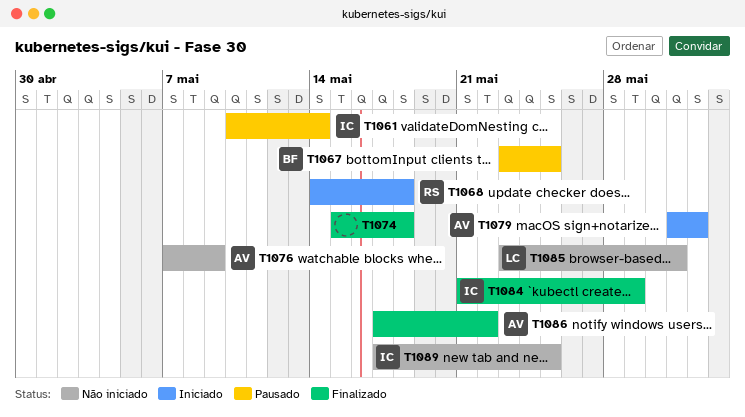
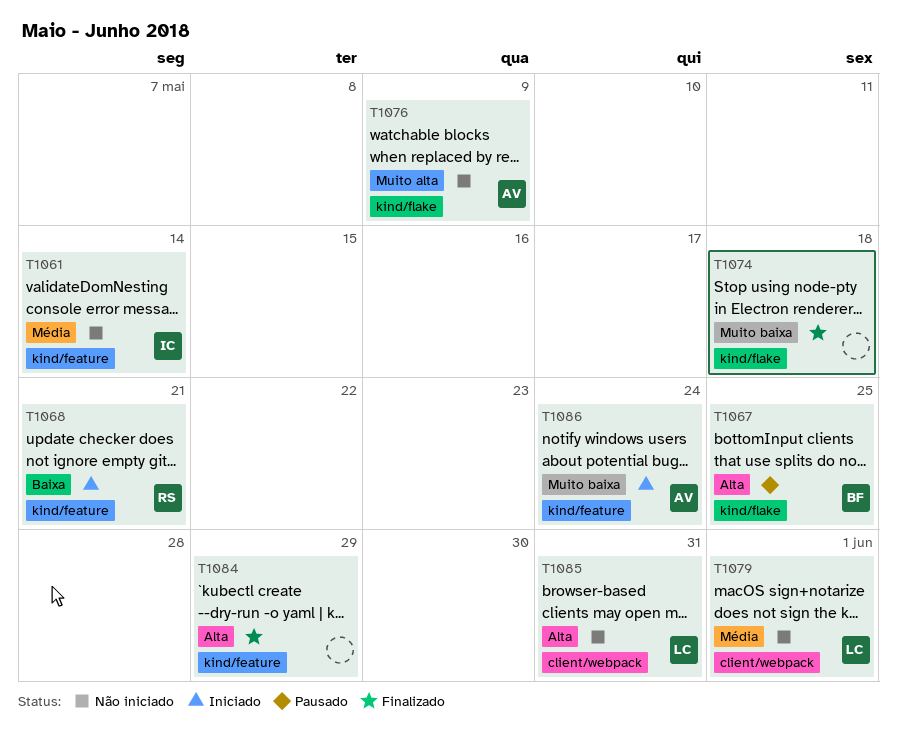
T1061, status: Pausado -> Não iniciado
T1068, due: May 18 -> May 21
T1079, status: Iniciado -> Não iniciado
T1079, owner: AV -> LC
T1084, owner: IC -> none
T1086, status: Finalizado -> Iniciado
T1086, due: May 22 -> May 24
T1089: present -> none

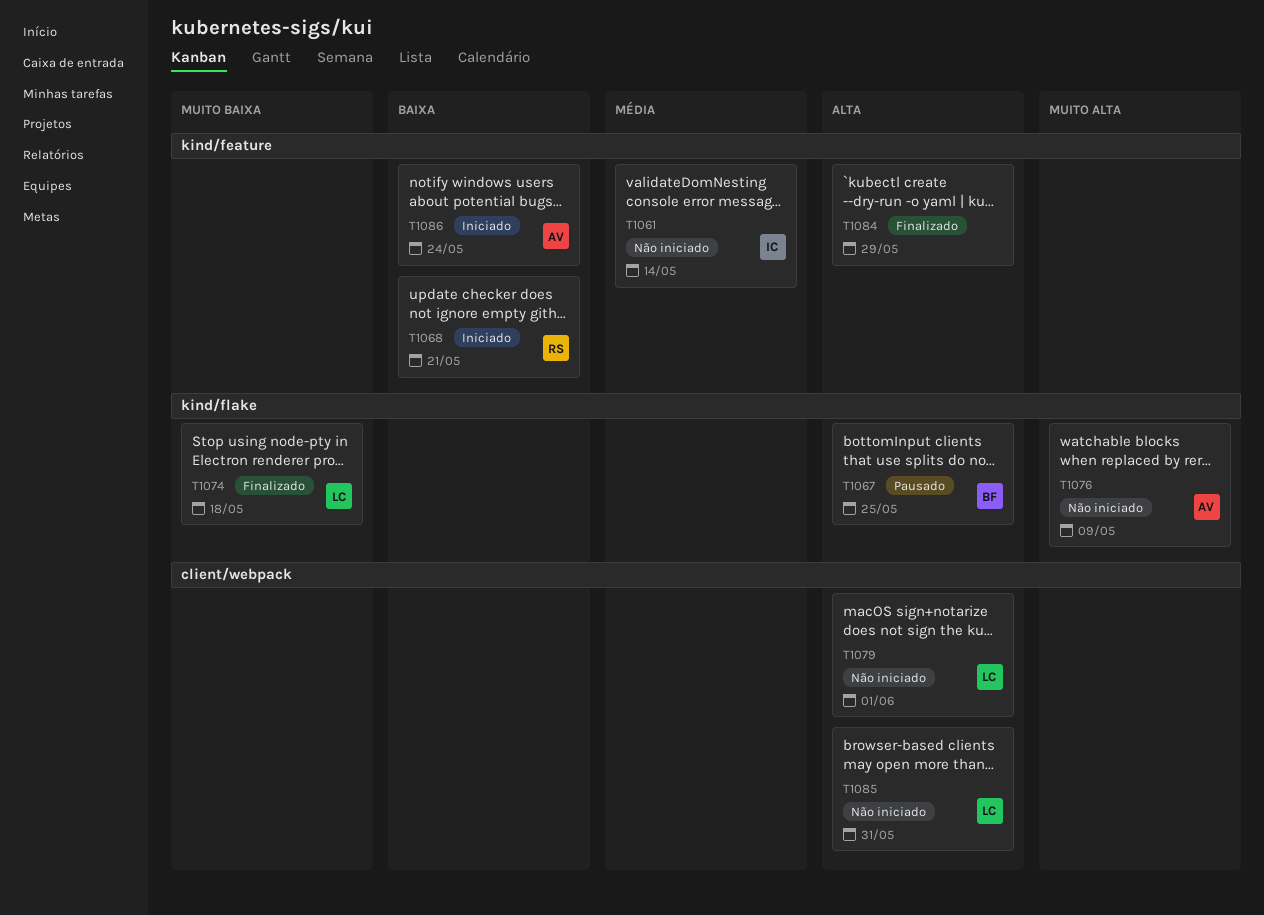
T1074, owner: none -> LC
T1079, priority: Média -> Alta
T1086, priority: Muito baixa -> Baixa

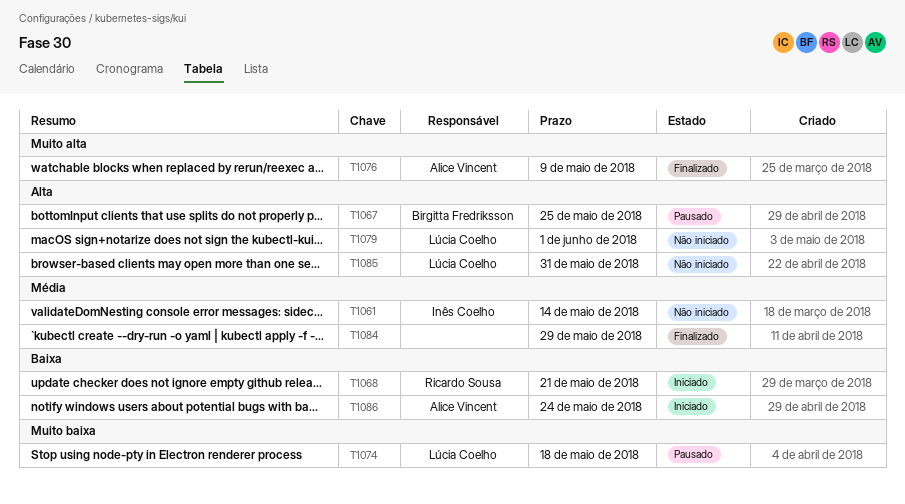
T1074, status: Finalizado -> Pausado
T1076, status: Não iniciado -> Finalizado
T1084, priority: Alta -> Média

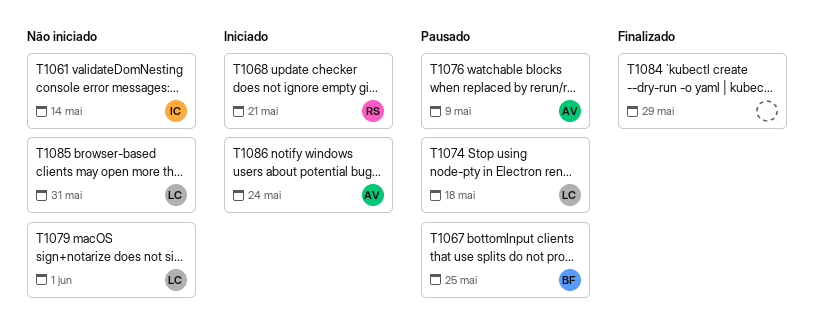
T1076, status: Finalizado -> Pausado

